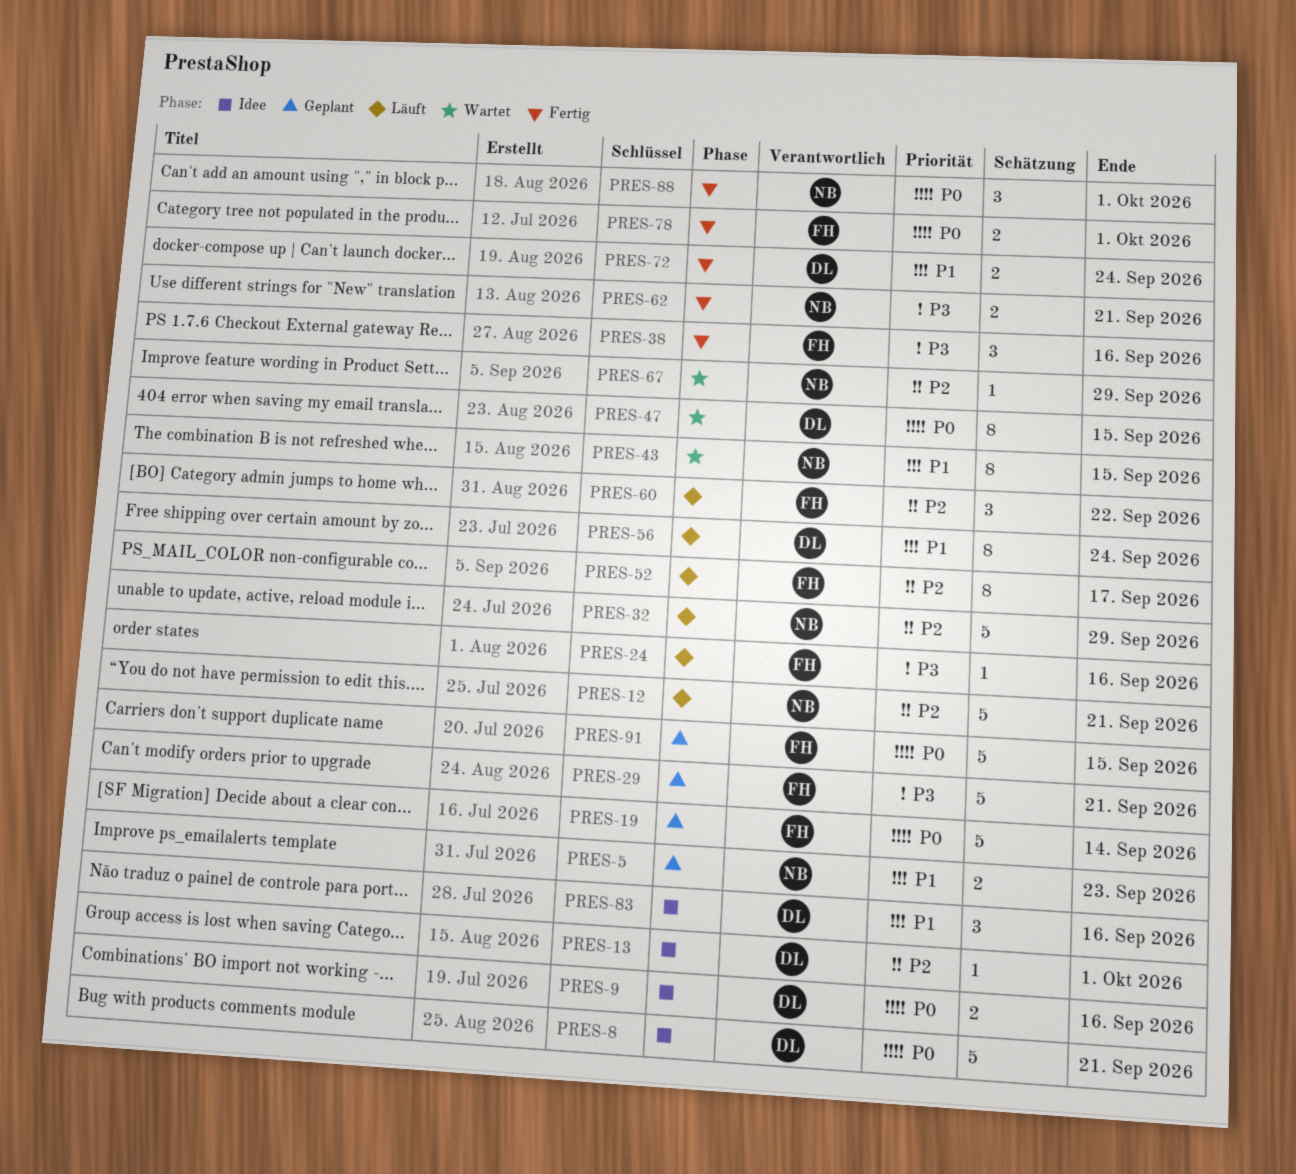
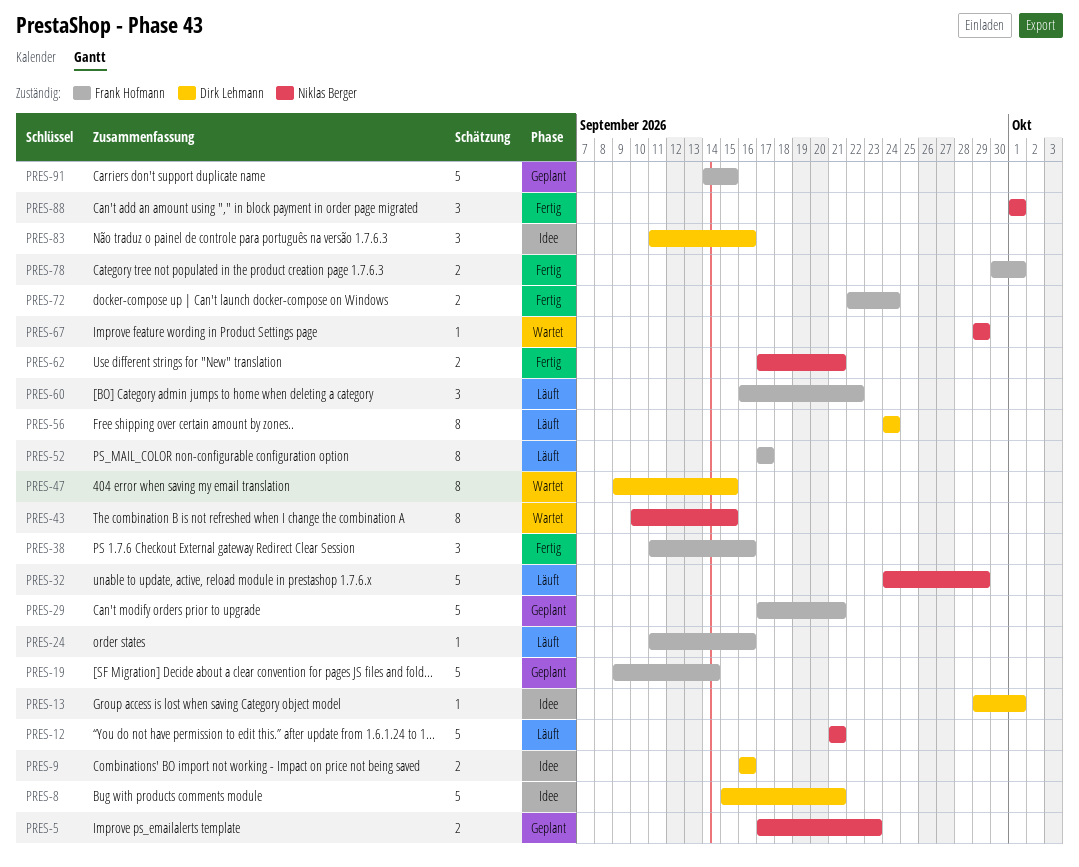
PRES-72, owner: Dirk Lehmann -> Frank Hofmann

